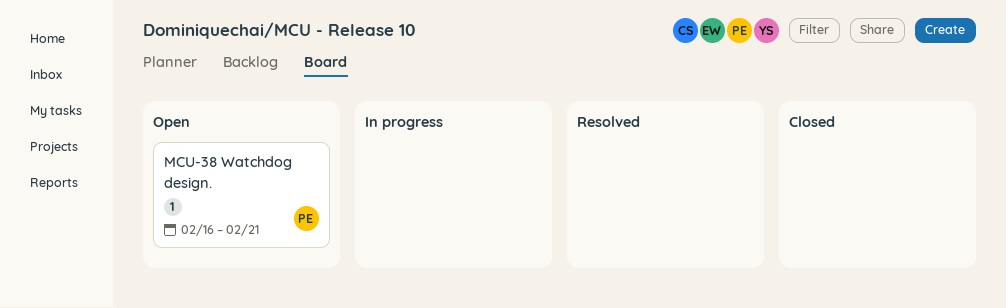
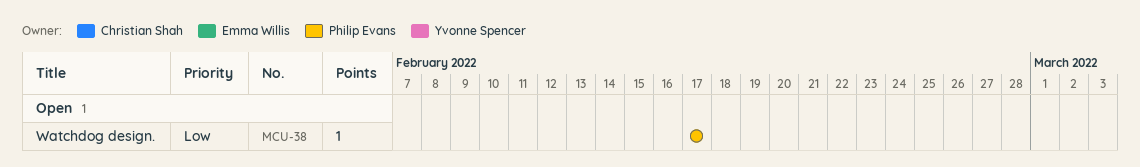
MCU-38, start: Feb 16 -> Feb 17
MCU-38, due: Feb 21 -> Feb 17

